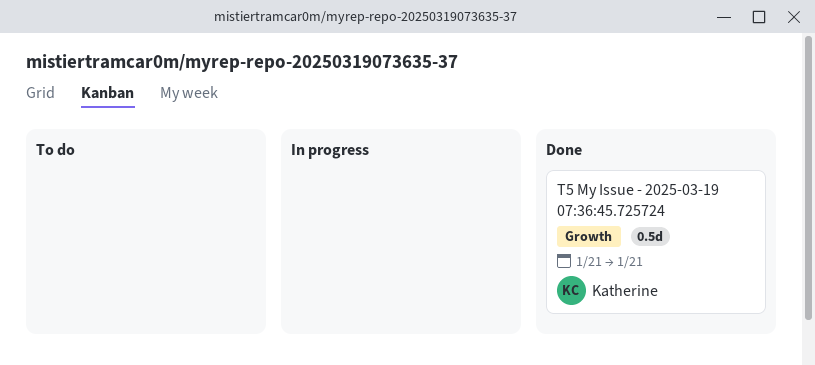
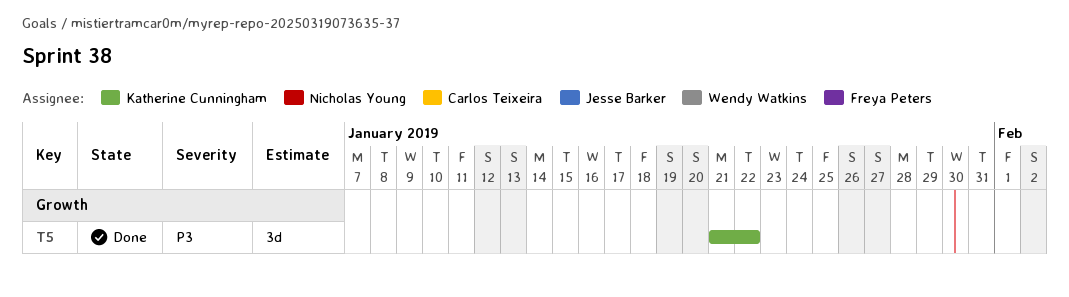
T5, estimate: 0.5d -> 3d
T5, due: Jan 21 -> Jan 22

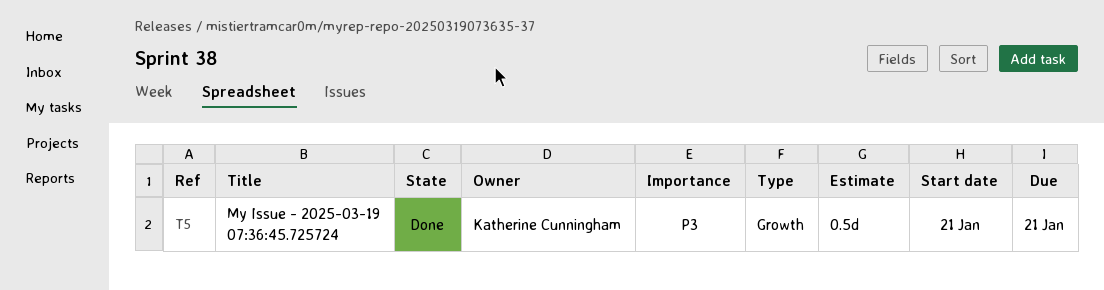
T5, estimate: 3d -> 0.5d
T5, due: Jan 22 -> Jan 21

